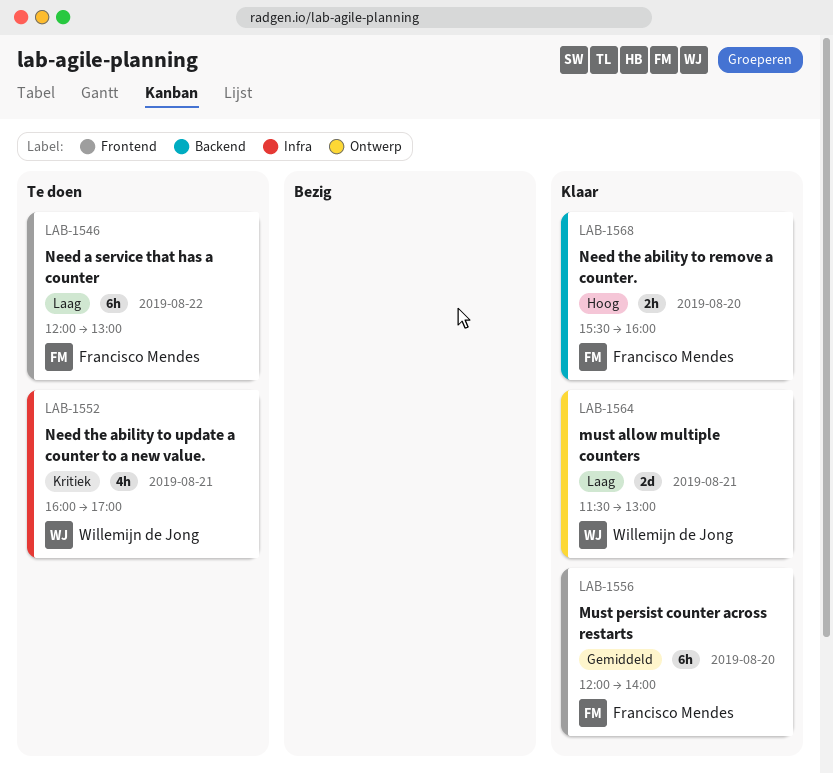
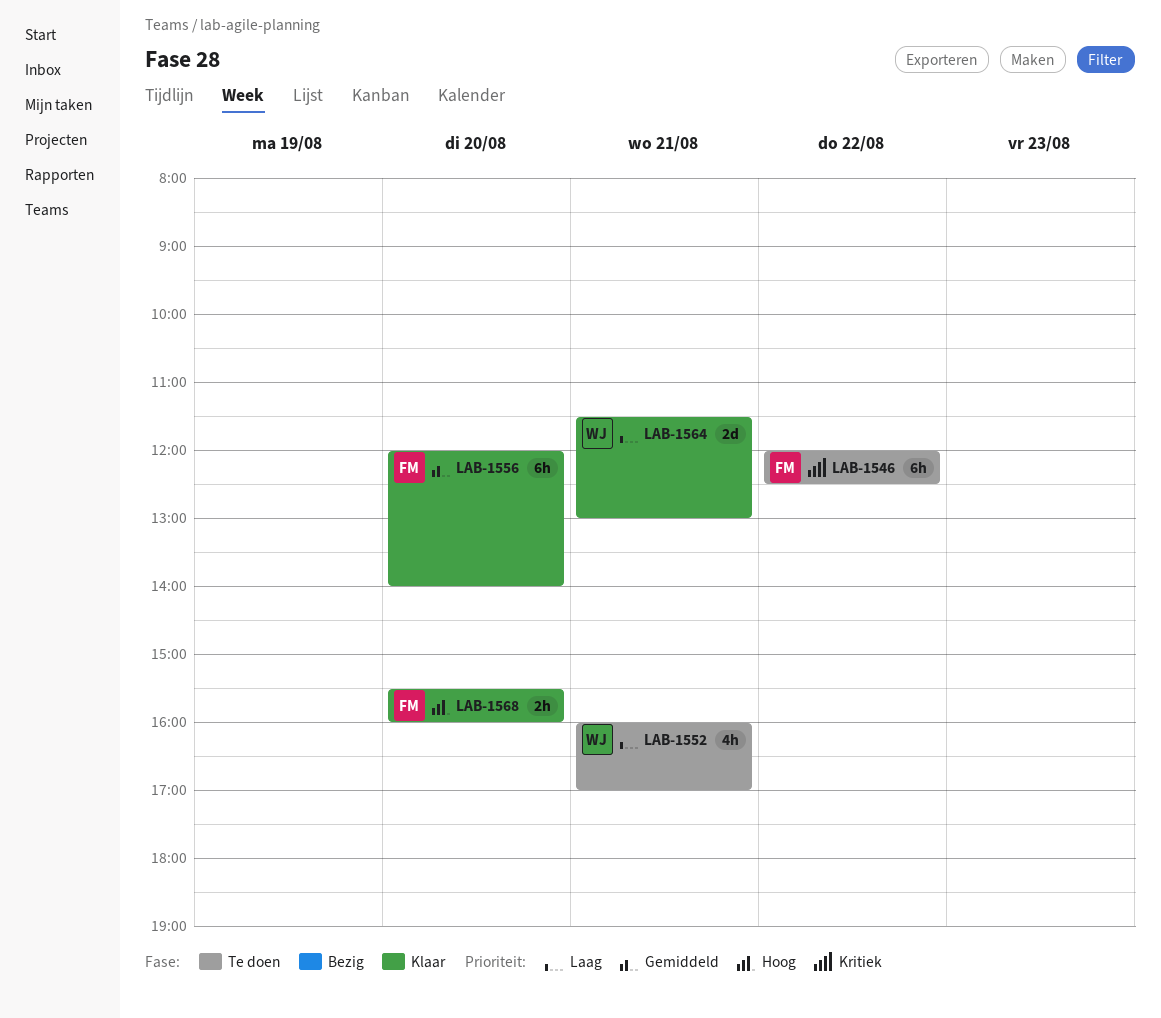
LAB-1546, priority: Laag -> Kritiek
LAB-1546, ends: 13:00 -> 12:30
LAB-1552, priority: Kritiek -> Laag

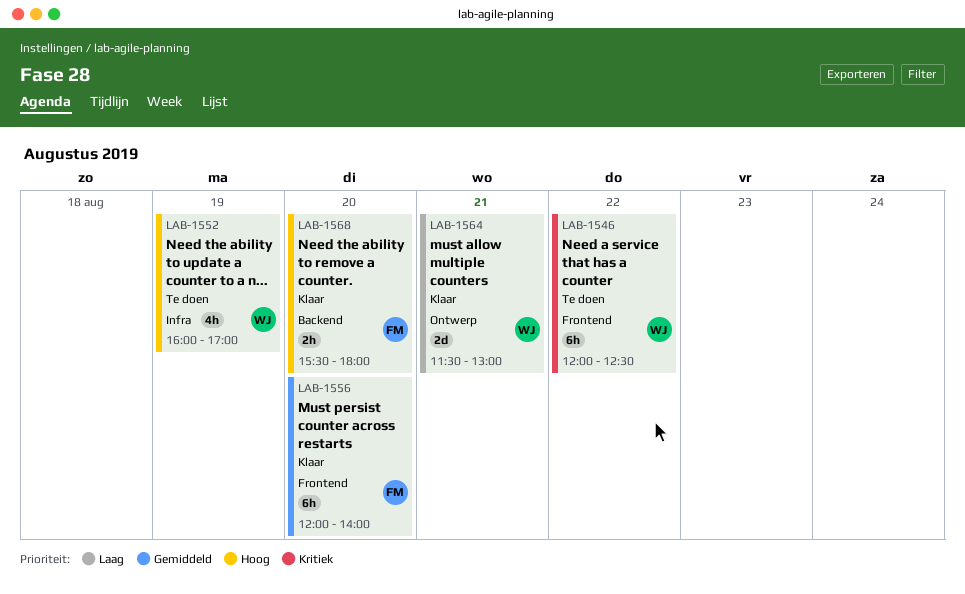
LAB-1546, owner: FM -> WJ
LAB-1552, priority: Laag -> Hoog
LAB-1552, day: Aug 21 -> Aug 19
LAB-1568, ends: 16:00 -> 18:00

